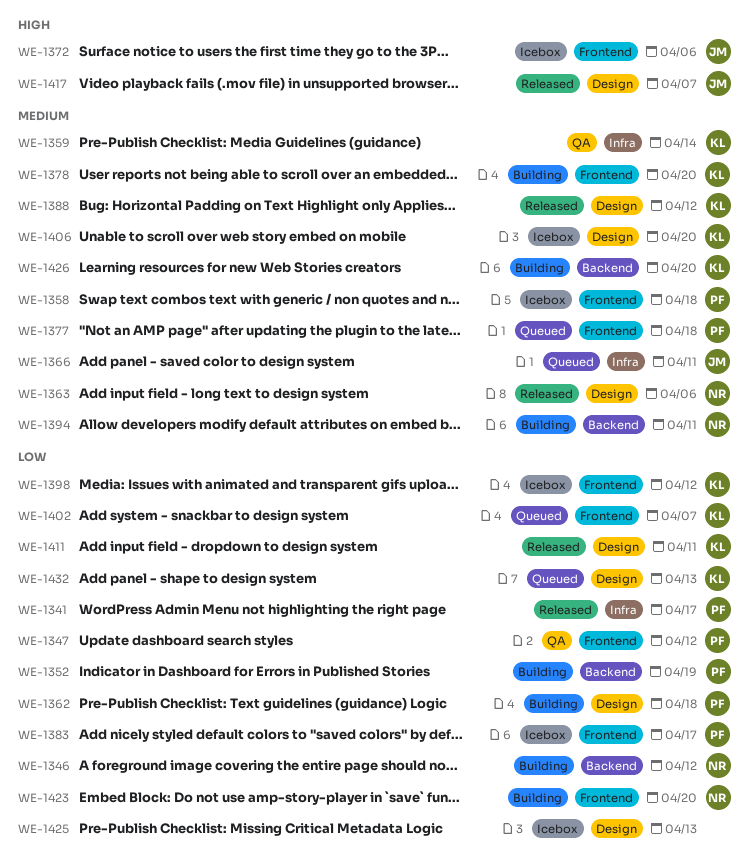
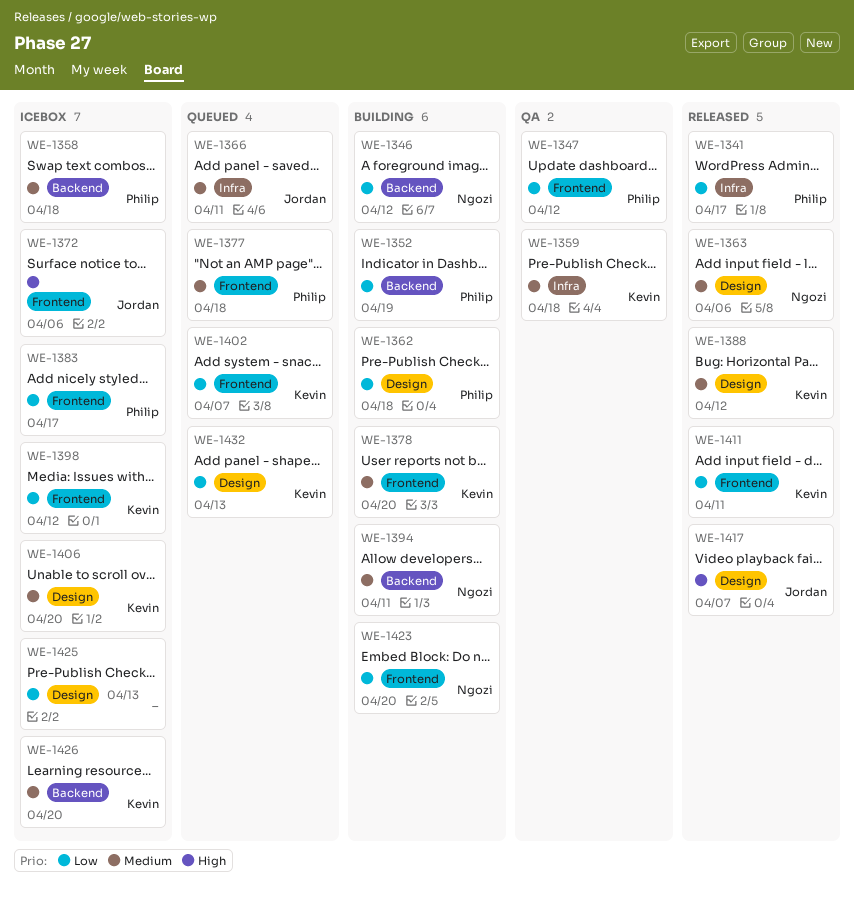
WE-1358, label: Frontend -> Backend
WE-1359, due: Apr 14 -> Apr 18
WE-1411, label: Design -> Frontend
WE-1426, status: Building -> Icebox

